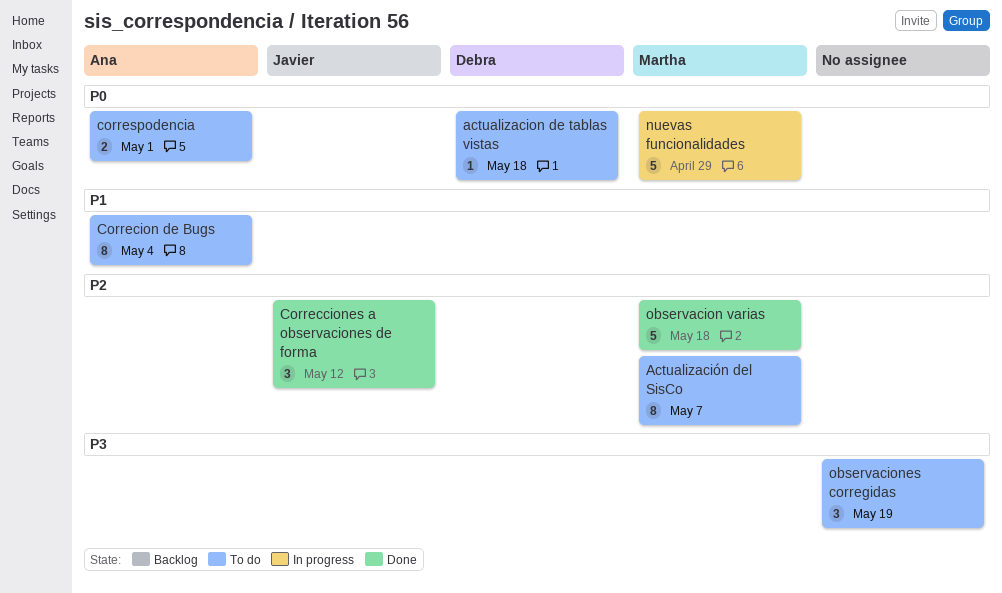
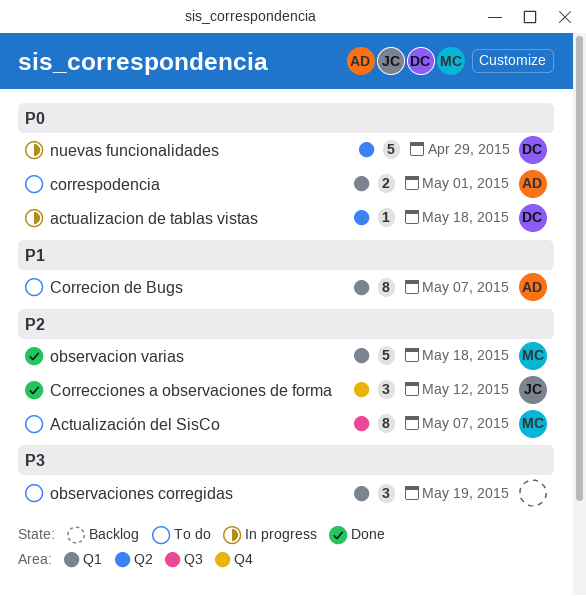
actualizacion de tablas vistas, status: To do -> In progress
Correcion de Bugs, due: May 4 -> May 7
nuevas funcionalidades, owner: Martha -> Debra

